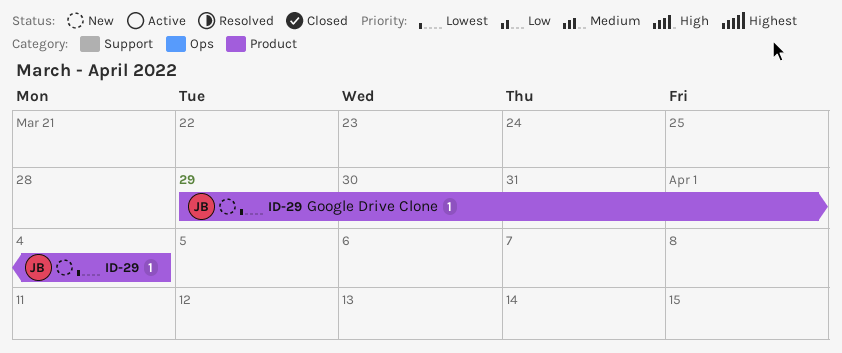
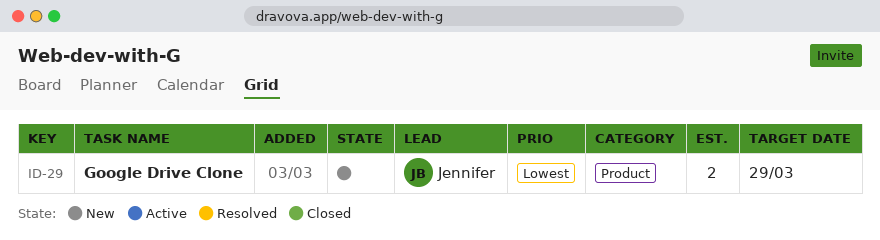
ID-29, estimate: 1 -> 2
ID-29, due: Apr 4 -> Mar 29

